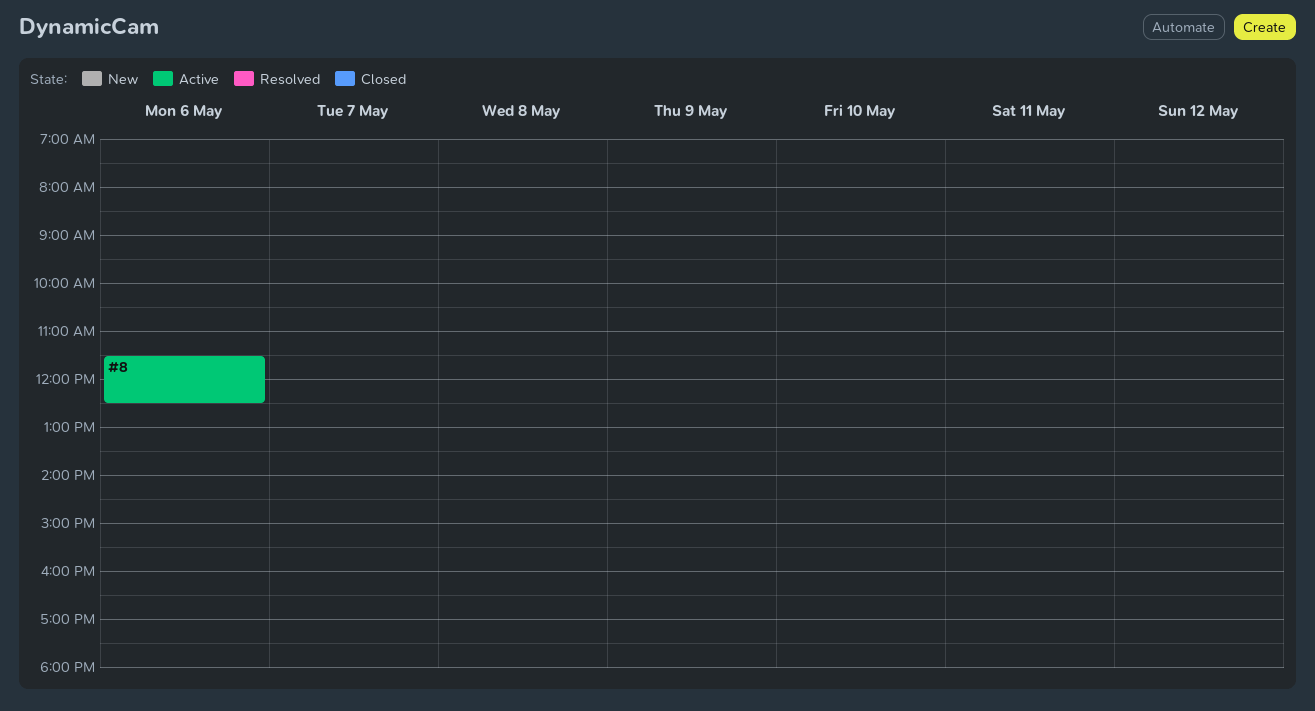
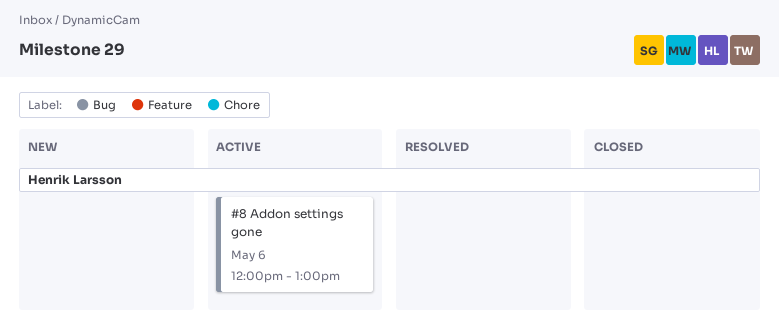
#8, begins: 11:30 -> 12:00
#8, ends: 12:30 -> 13:00

